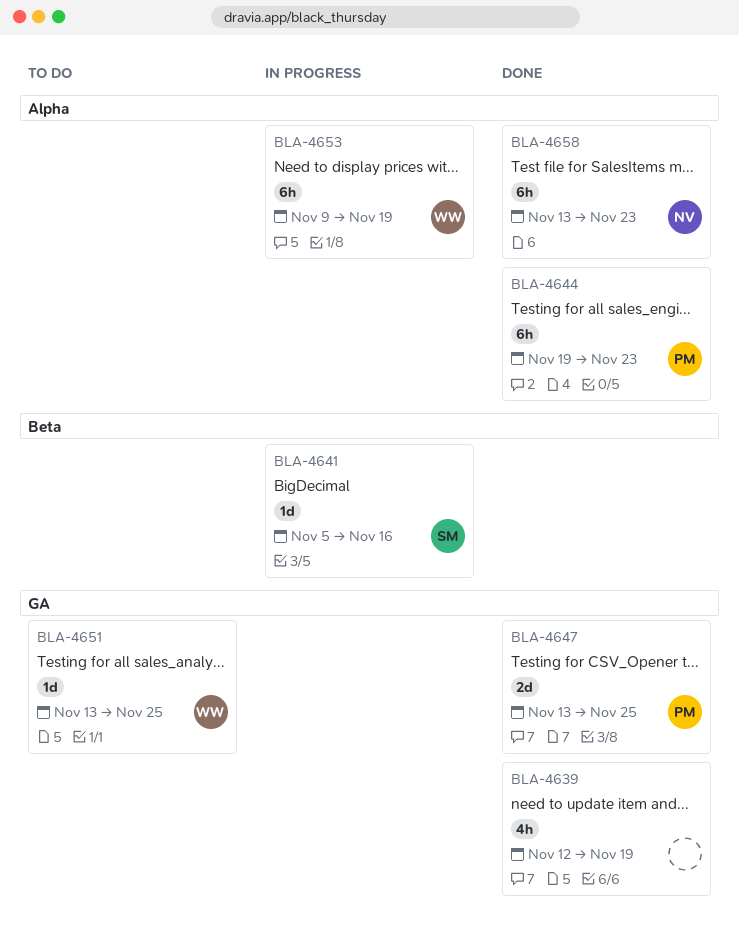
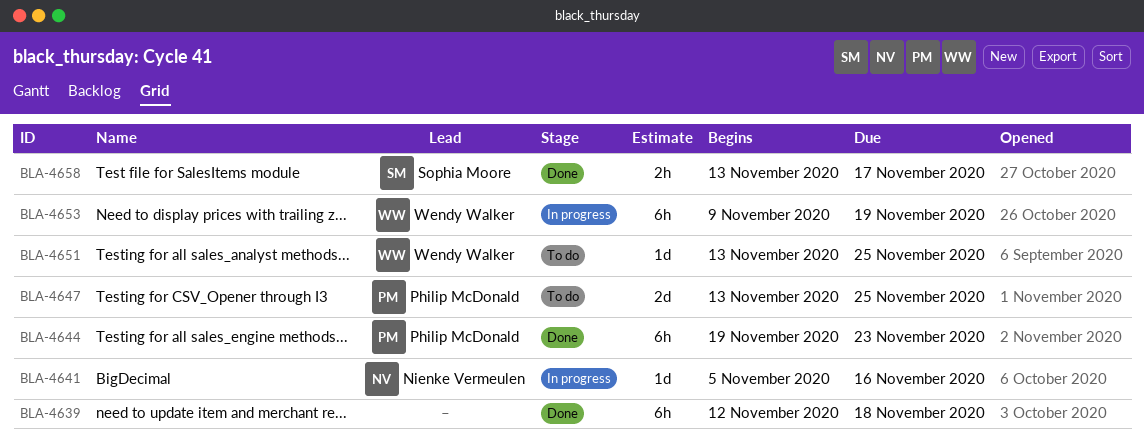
BLA-4639, estimate: 4h -> 6h
BLA-4639, due: Nov 19 -> Nov 18
BLA-4641, owner: Sophia Moore -> Nienke Vermeulen
BLA-4647, status: Done -> To do
BLA-4658, owner: Nienke Vermeulen -> Sophia Moore
BLA-4658, estimate: 6h -> 2h
BLA-4658, due: Nov 23 -> Nov 17

